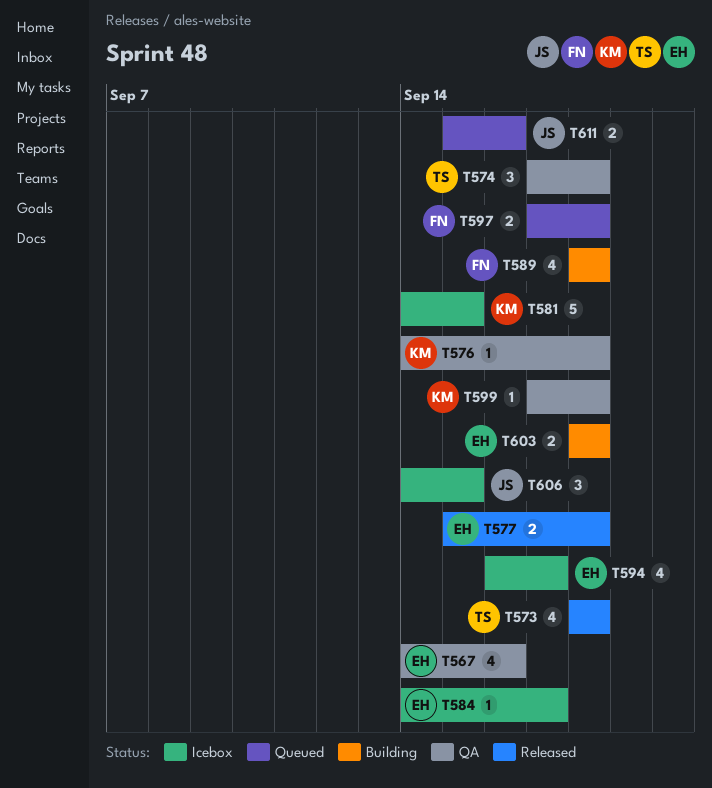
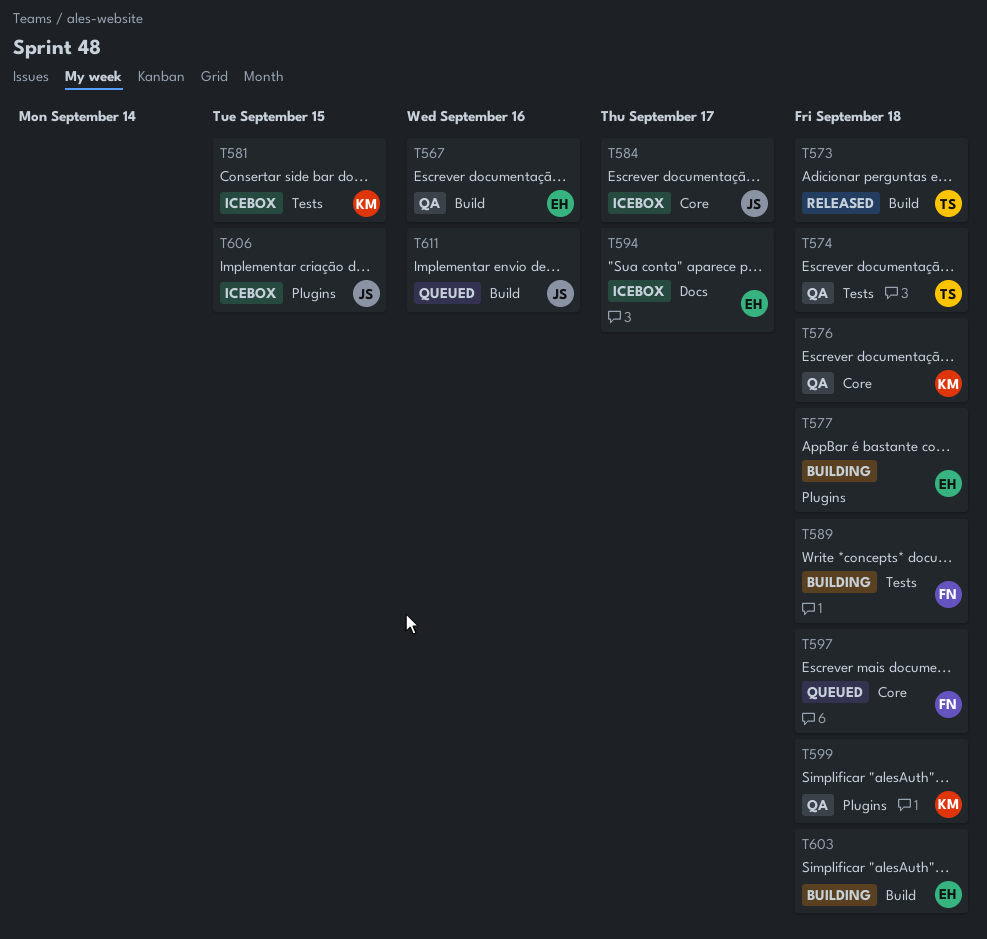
T577, status: Released -> Building
T584, owner: EH -> JS

